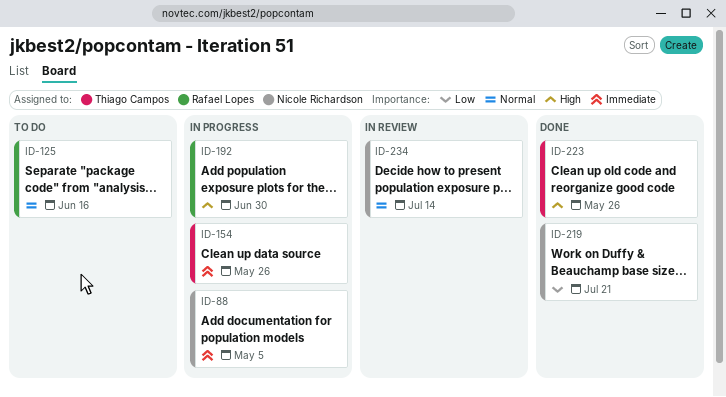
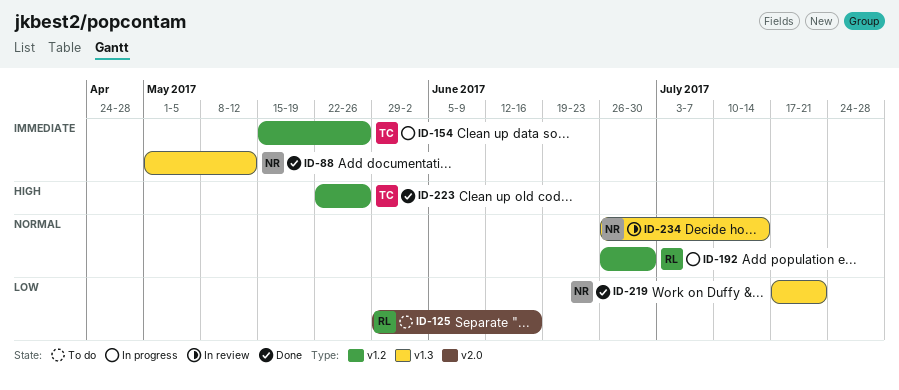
ID-88, status: In progress -> Done
ID-88, due: May 5 -> May 12
ID-125, priority: Normal -> Low
ID-192, priority: High -> Normal

